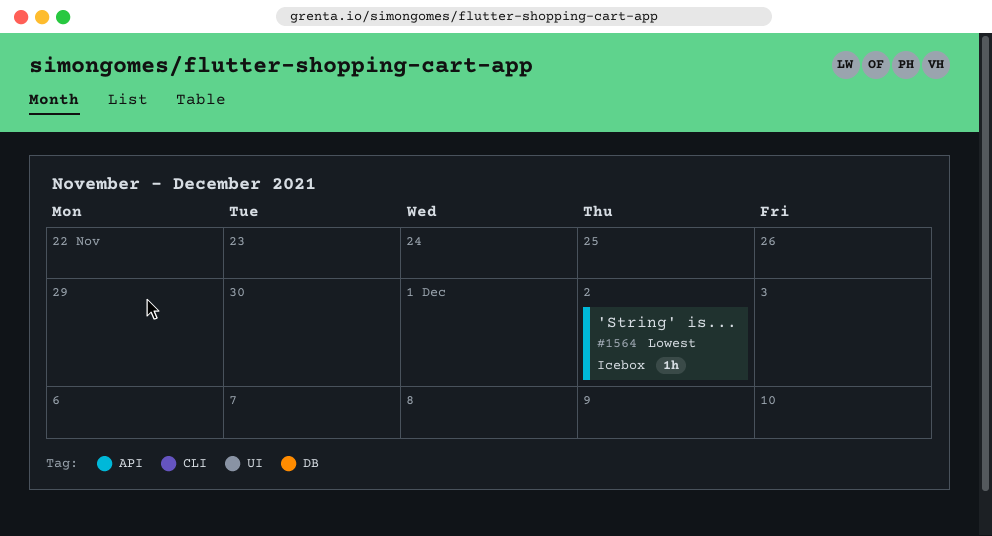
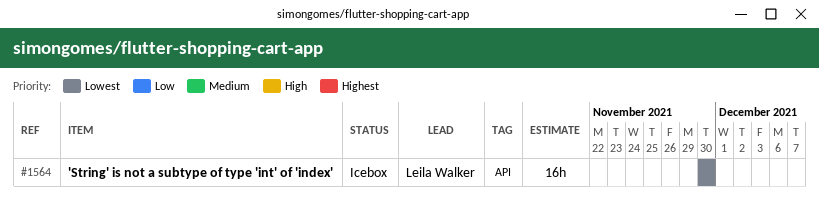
#1564, estimate: 1h -> 16h
#1564, due: Dec 2 -> Nov 30

